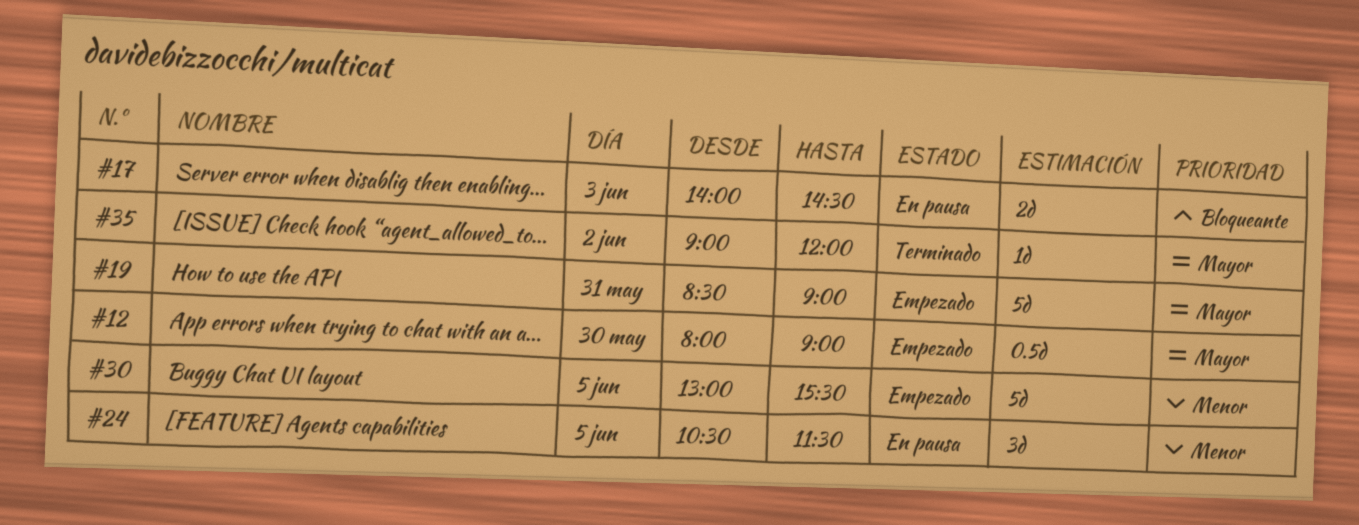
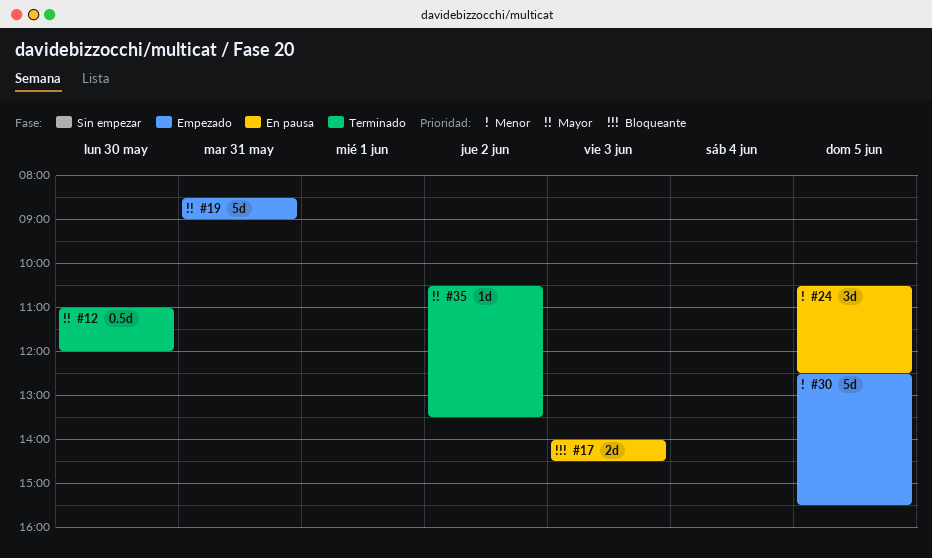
#12, status: Empezado -> Terminado
#12, begins: 08:00 -> 11:00
#12, ends: 09:00 -> 12:00
#24, ends: 11:30 -> 12:30
#30, begins: 13:00 -> 12:30
#35, begins: 09:00 -> 10:30
#35, ends: 12:00 -> 13:30

